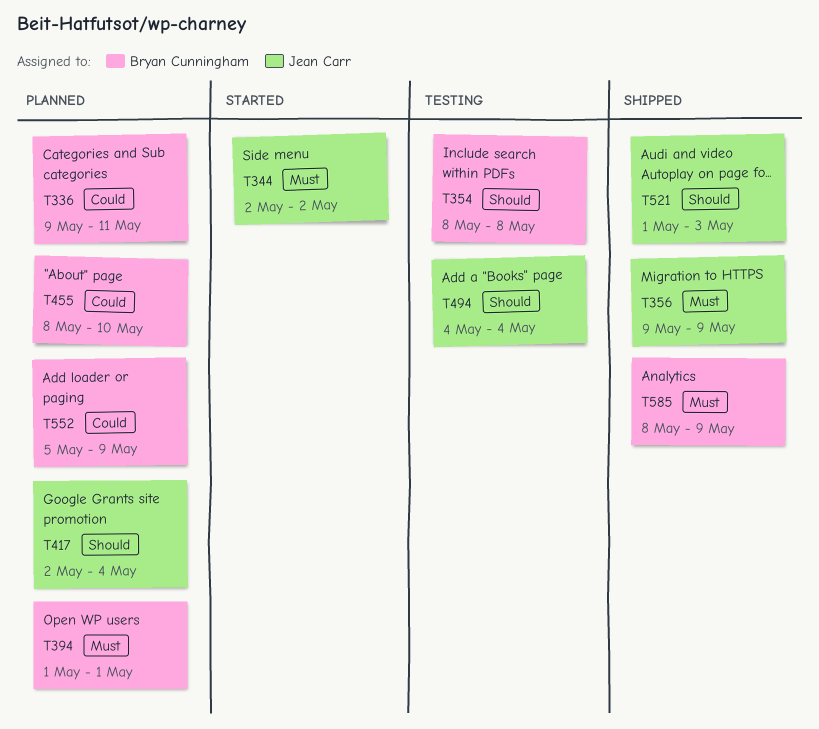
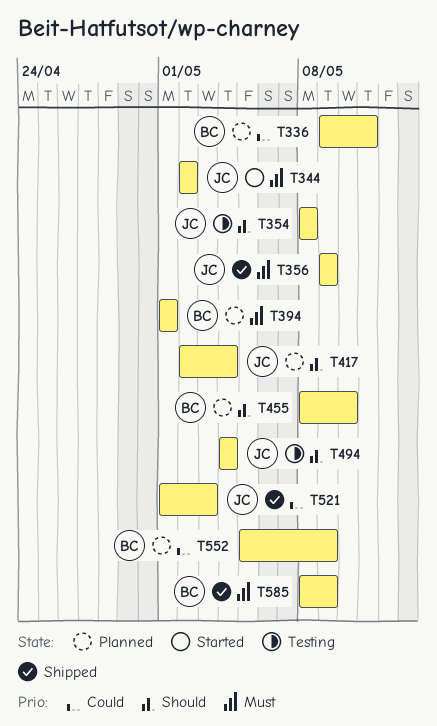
T354, owner: Bryan Cunningham -> Jean Carr
T455, priority: Could -> Should
T521, priority: Should -> Could

